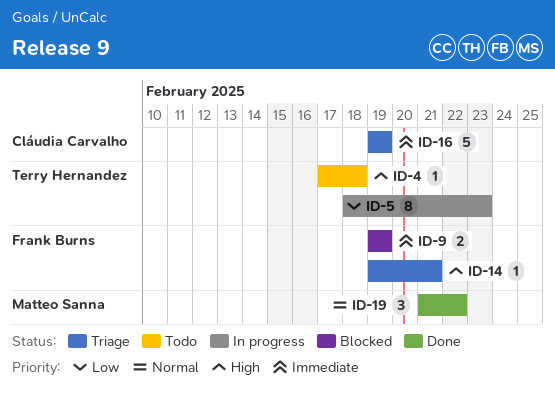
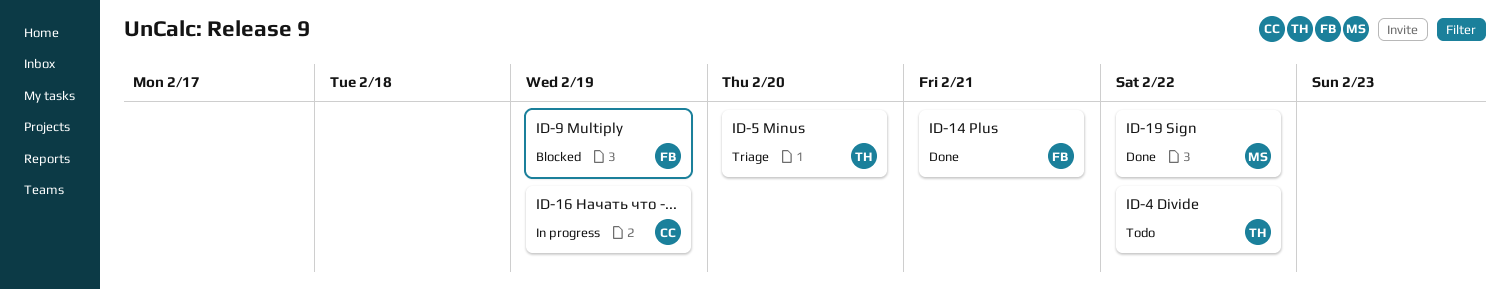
ID-4, due: Feb 18 -> Feb 22
ID-5, status: In progress -> Triage
ID-5, due: Feb 23 -> Feb 20
ID-14, status: Triage -> Done
ID-16, status: Triage -> In progress

